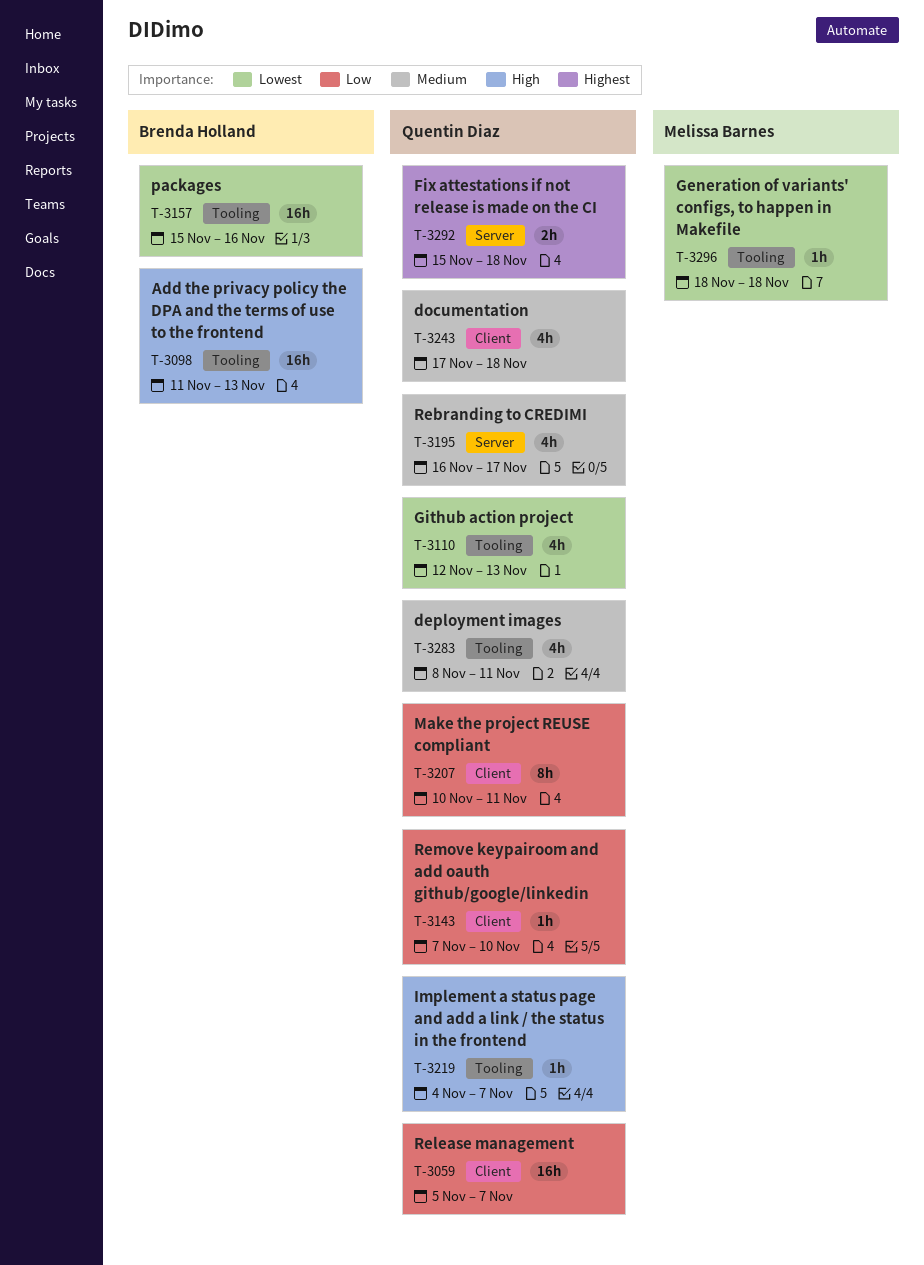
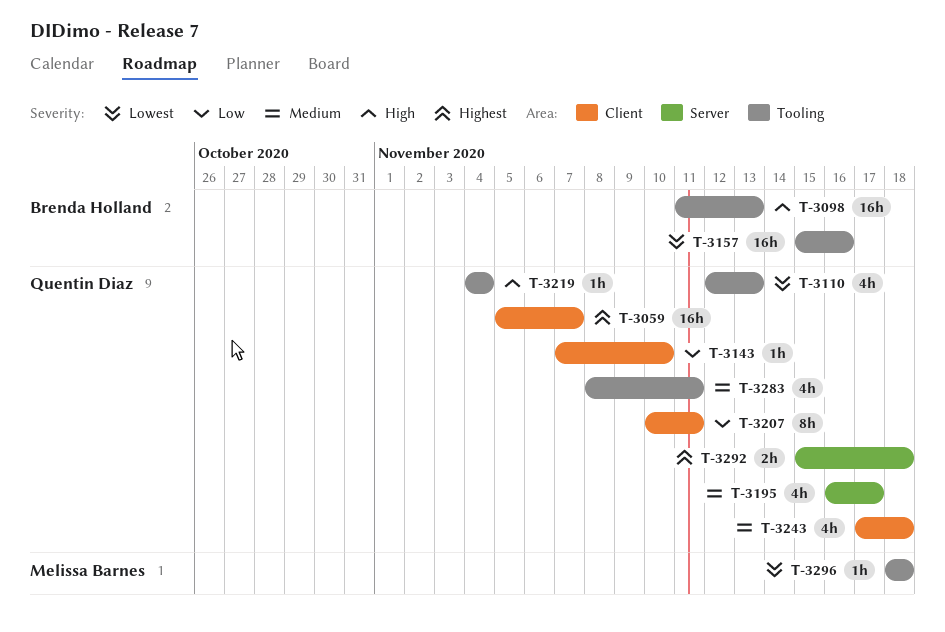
T-3059, priority: Low -> Highest
T-3219, due: Nov 7 -> Nov 4

